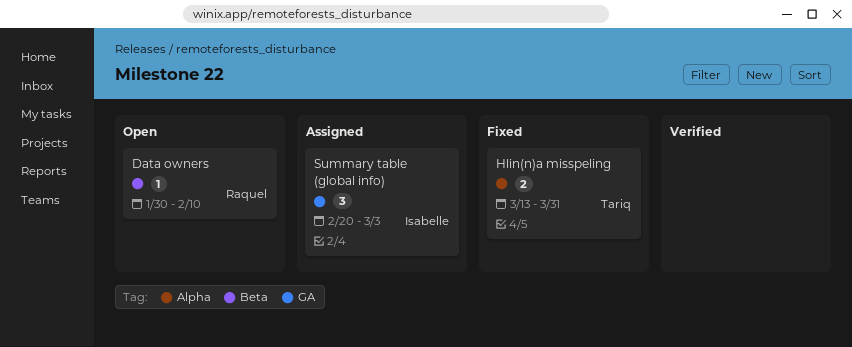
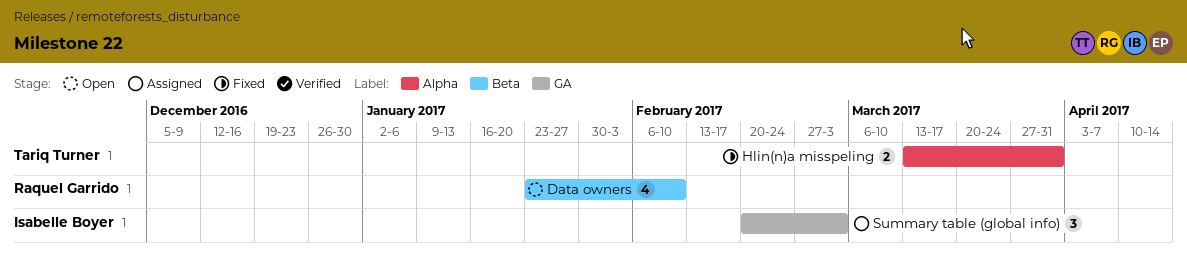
Data owners, estimate: 1 -> 4
Data owners, start: Jan 30 -> Jan 23

